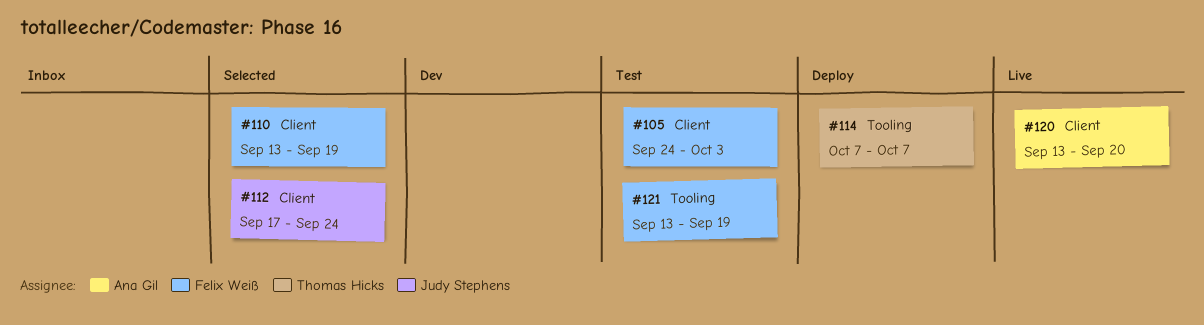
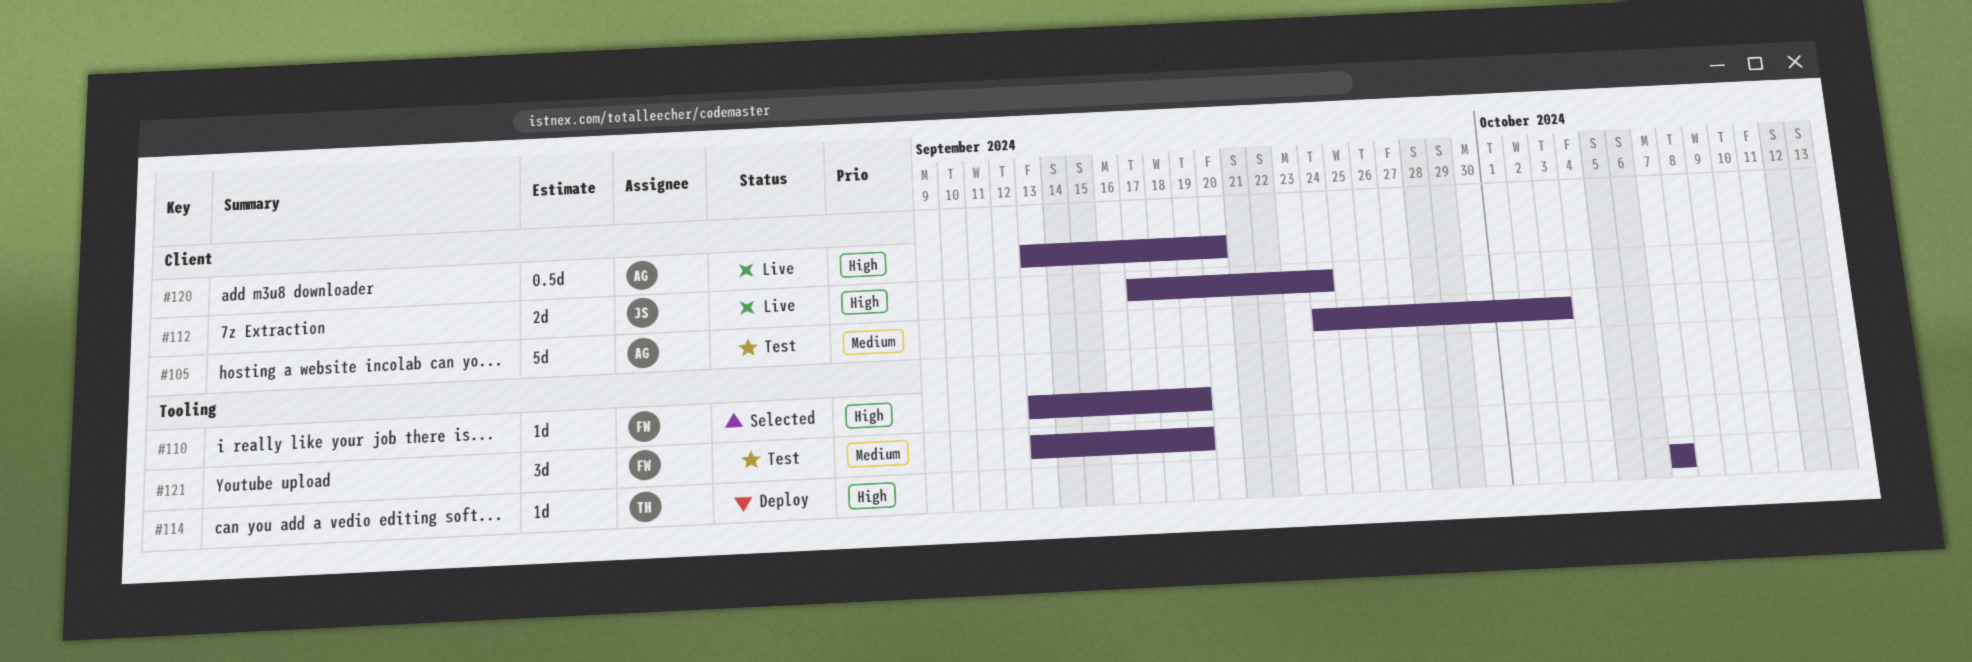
#105, owner: Felix Weiß -> Ana Gil
#110, label: Client -> Tooling
#112, status: Selected -> Live

